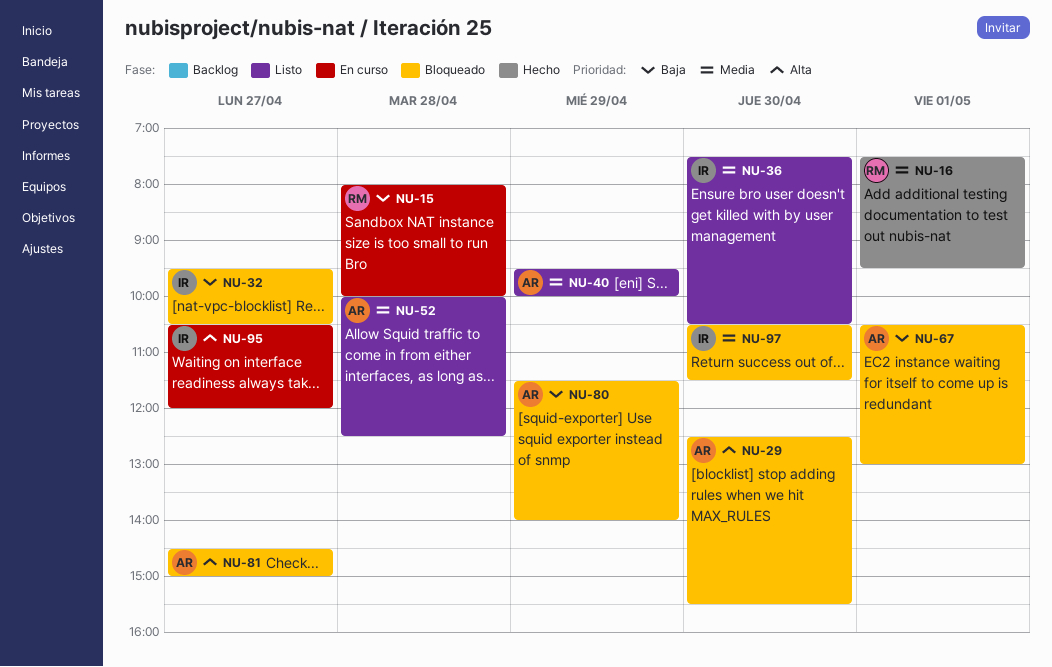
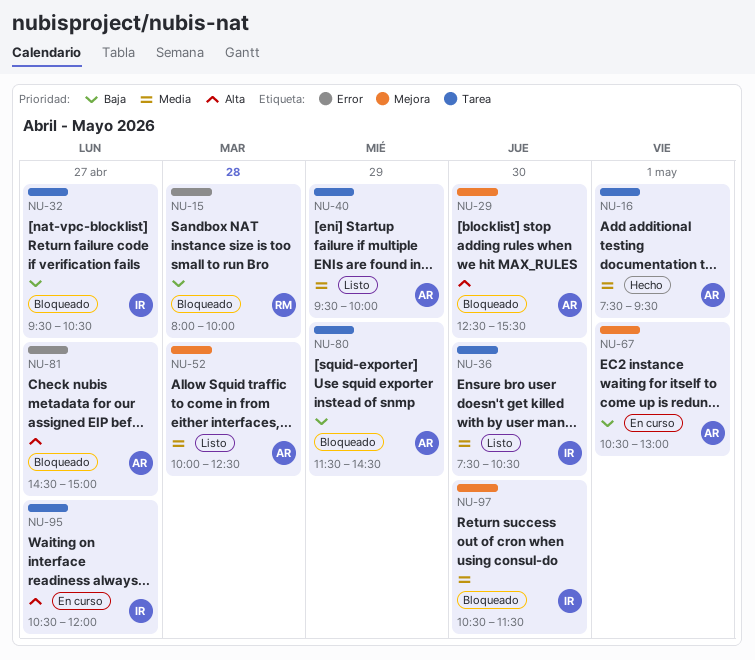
NU-15, status: En curso -> Bloqueado
NU-16, owner: RM -> AR
NU-67, status: Bloqueado -> En curso
NU-80, ends: 14:00 -> 14:30

